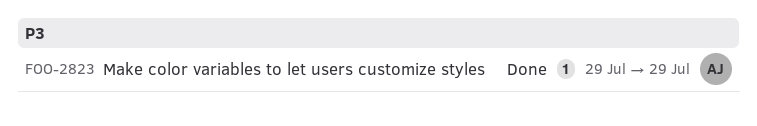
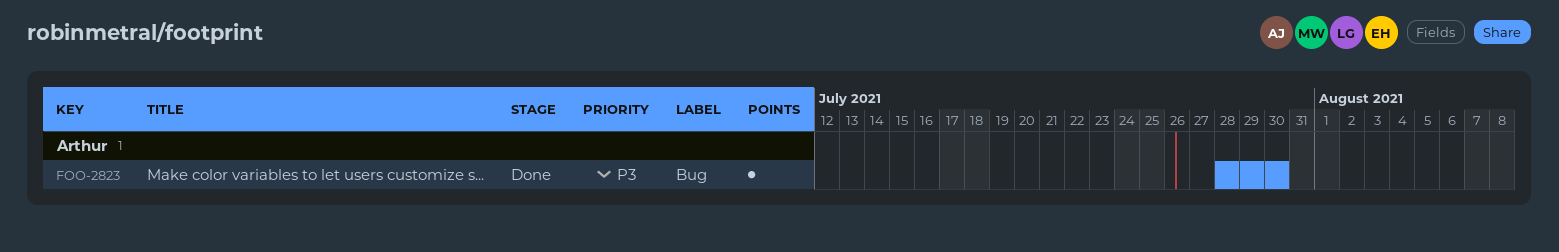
FOO-2823, start: Jul 29 -> Jul 28
FOO-2823, due: Jul 29 -> Jul 30

